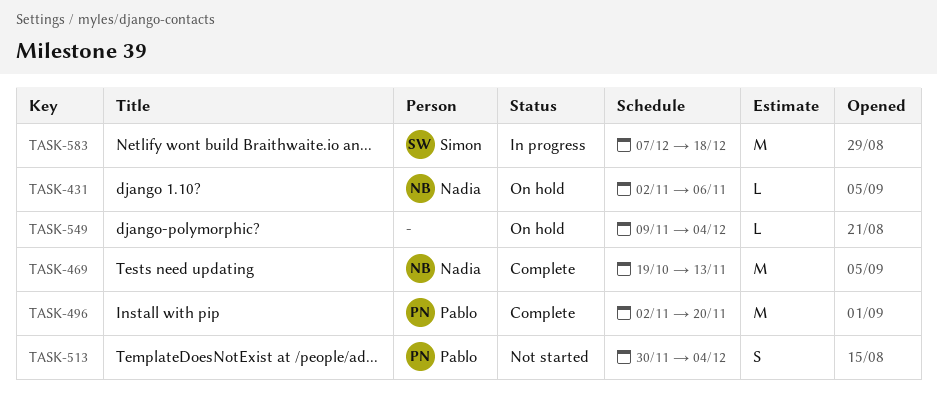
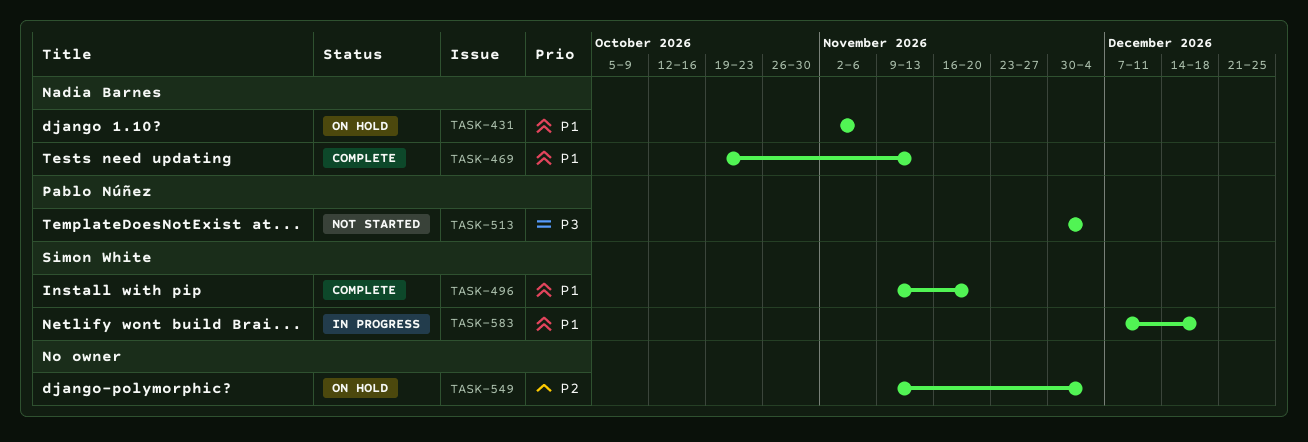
TASK-496, owner: Pablo Núñez -> Simon White
TASK-496, start: Nov 2 -> Nov 9

